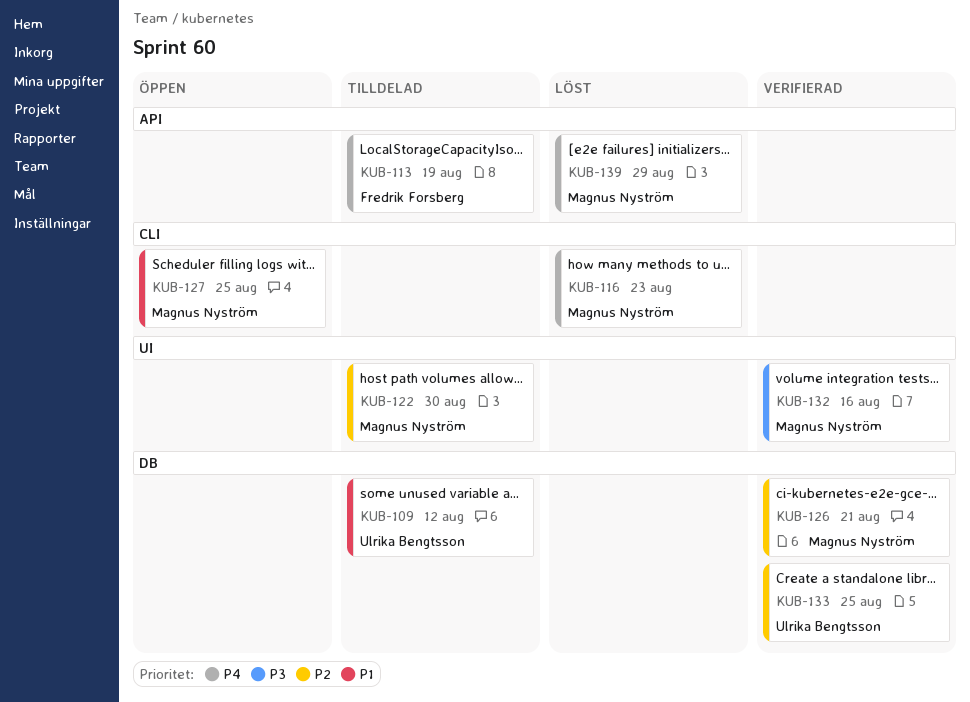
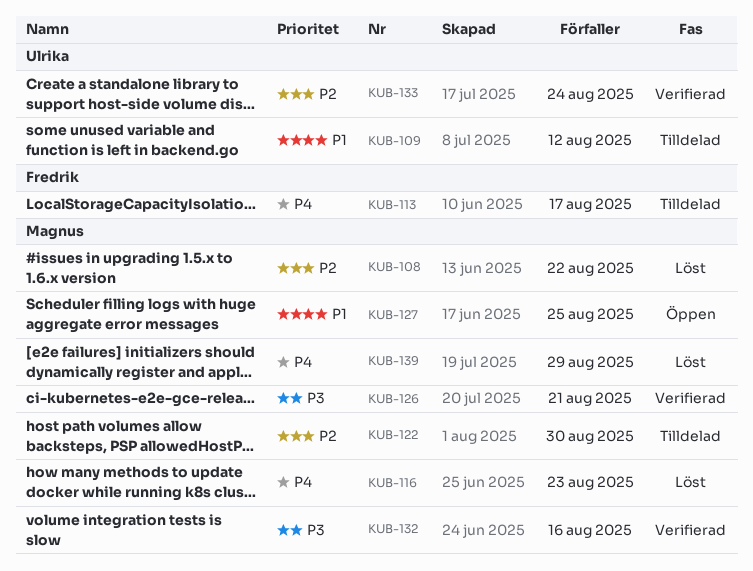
KUB-108: none -> present
KUB-113, due: Aug 19 -> Aug 17
KUB-126, priority: P2 -> P3
KUB-133, due: Aug 25 -> Aug 24

